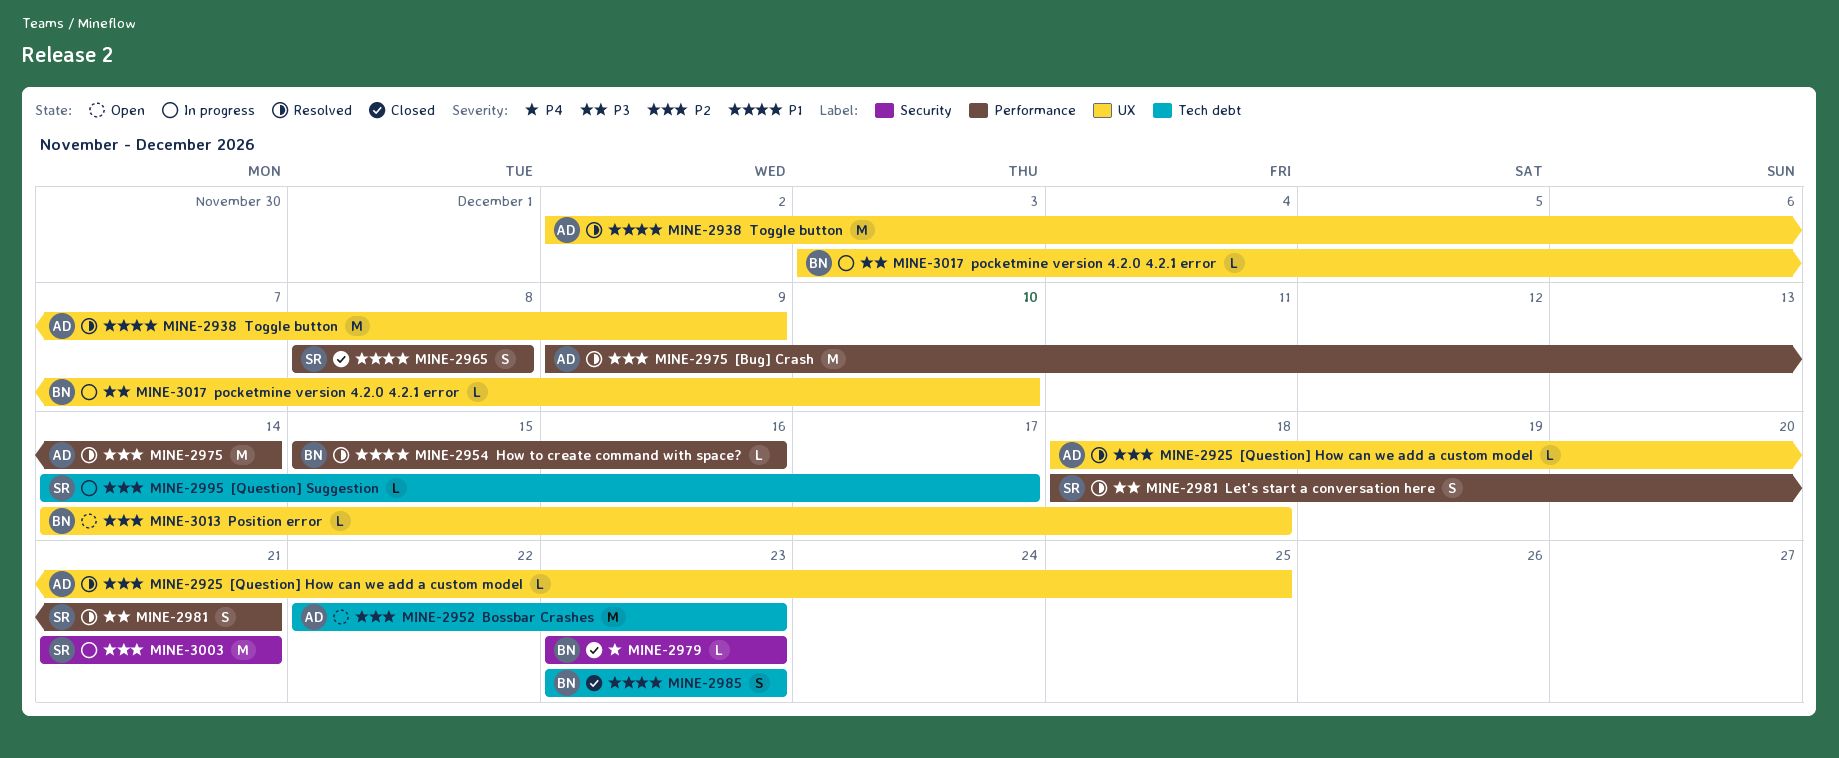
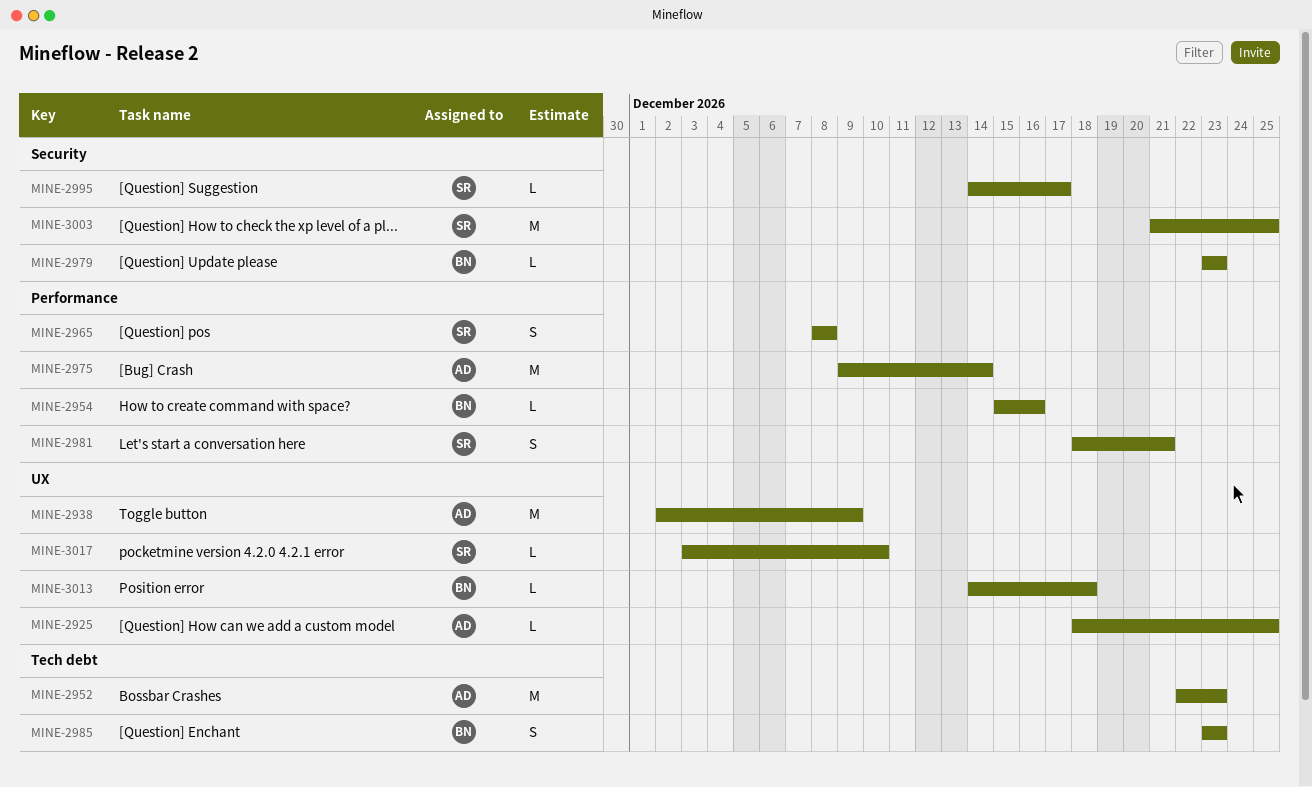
MINE-2995, label: Tech debt -> Security
MINE-3003, due: Dec 21 -> Dec 25
MINE-3017, owner: BN -> SR

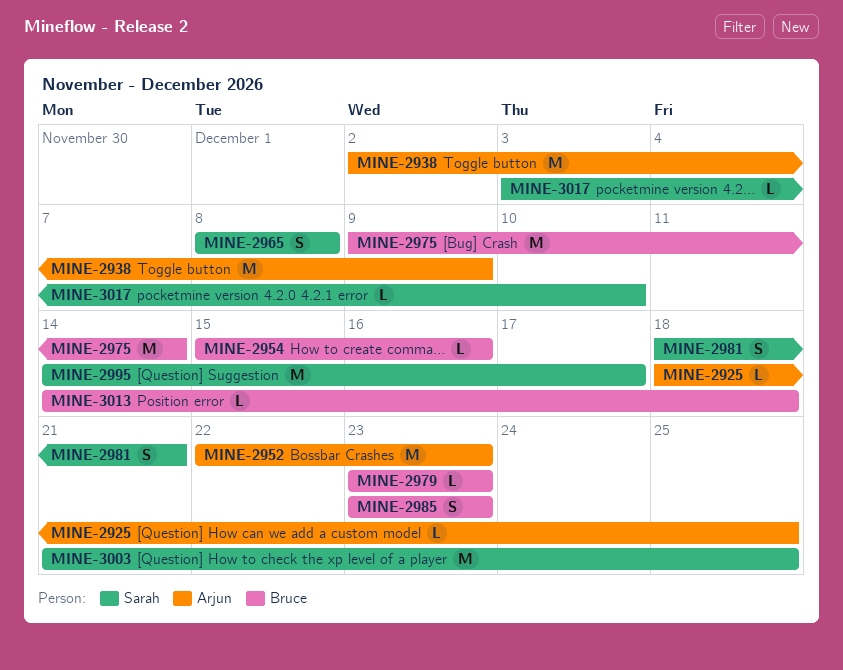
MINE-2975, owner: Arjun -> Bruce
MINE-2995, estimate: L -> M

